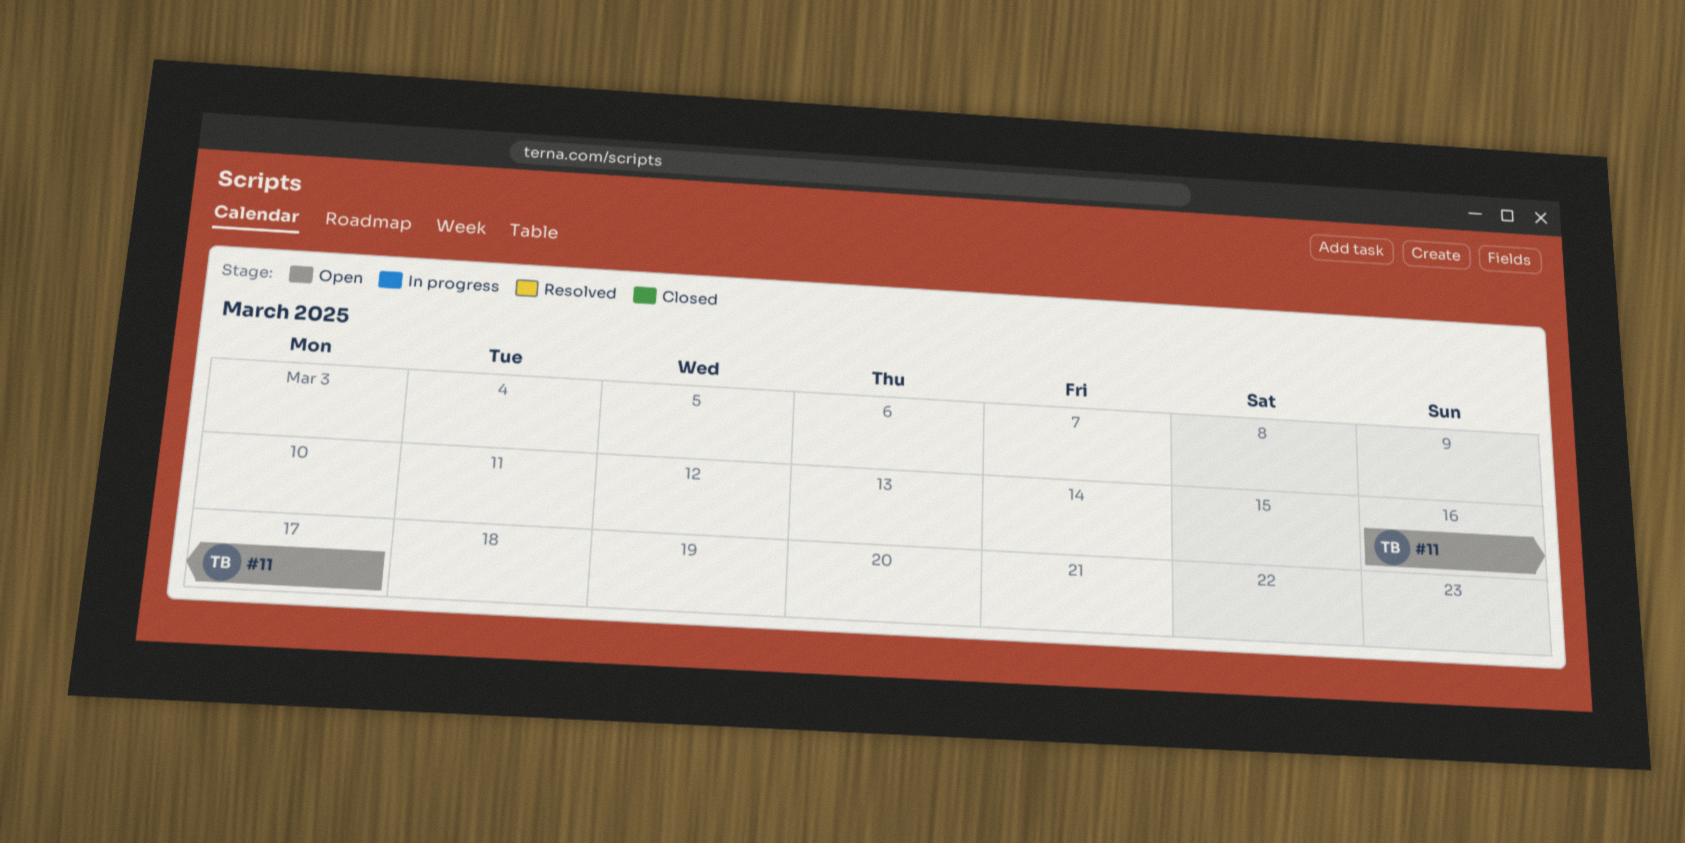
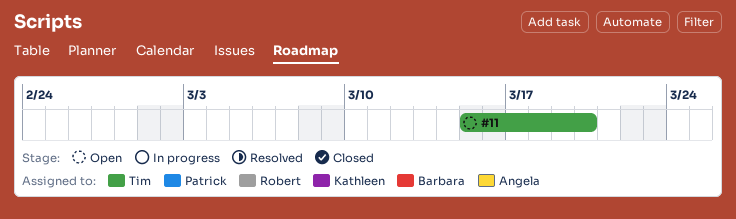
#11, start: Mar 16 -> Mar 15
#11, due: Mar 17 -> Mar 20

